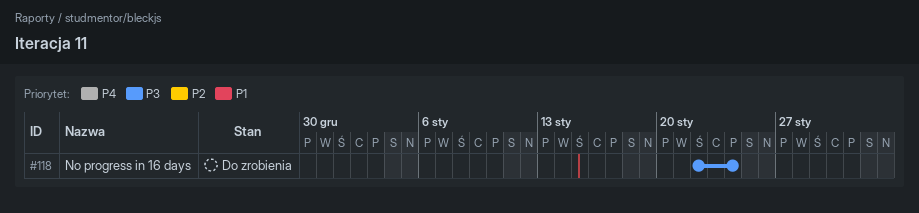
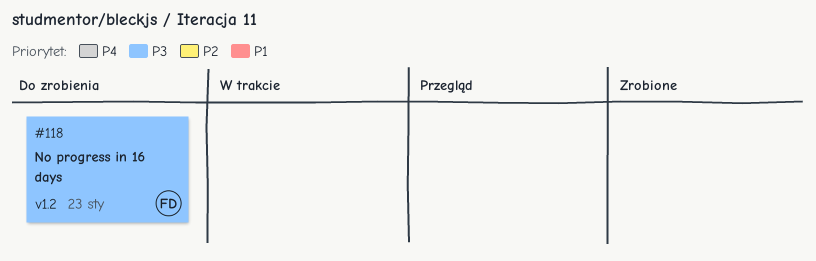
#118, due: Jan 24 -> Jan 23

